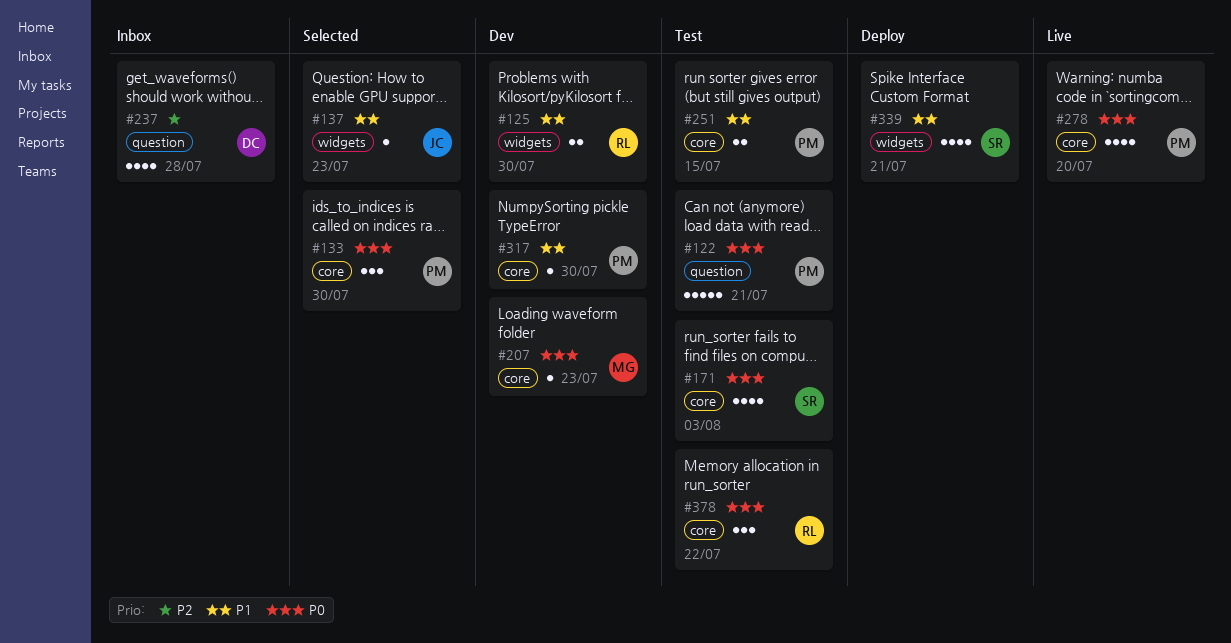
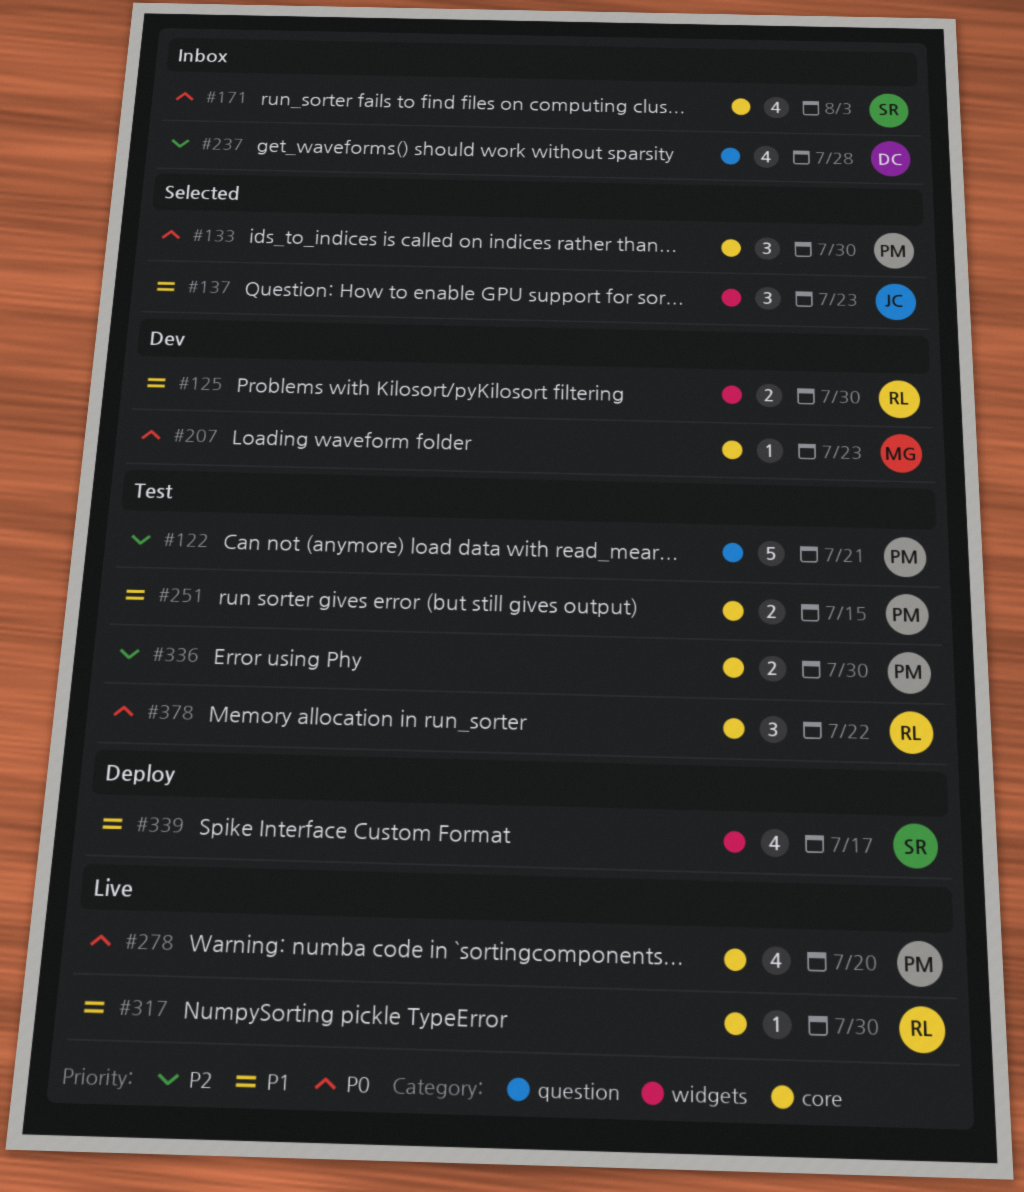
#122, priority: P0 -> P2
#137, estimate: 1 -> 3
#171, status: Test -> Inbox
#317, status: Dev -> Live
#317, owner: PM -> RL
#336: none -> present
#339, due: Jul 21 -> Jul 17

